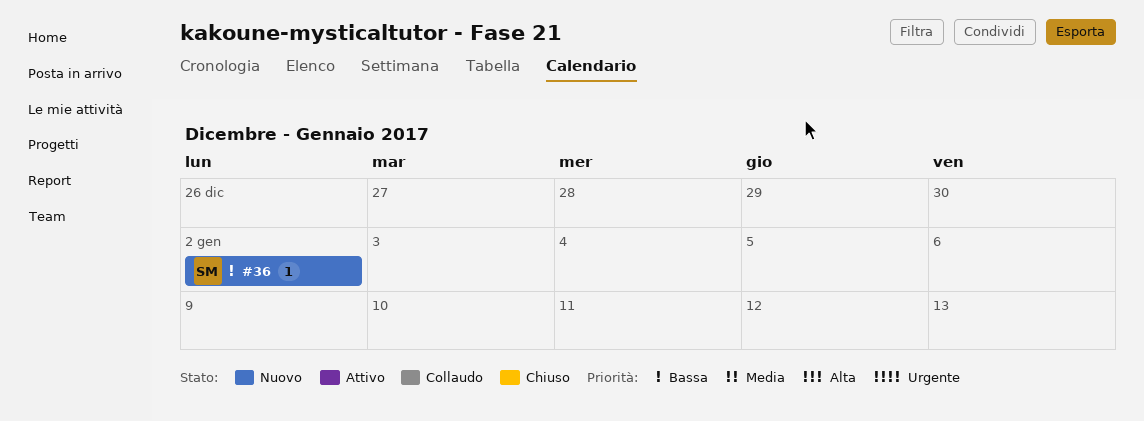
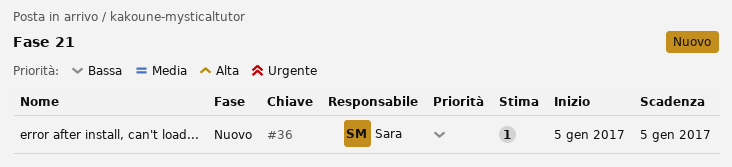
#36, start: Jan 2 -> Jan 5
#36, due: Jan 2 -> Jan 5

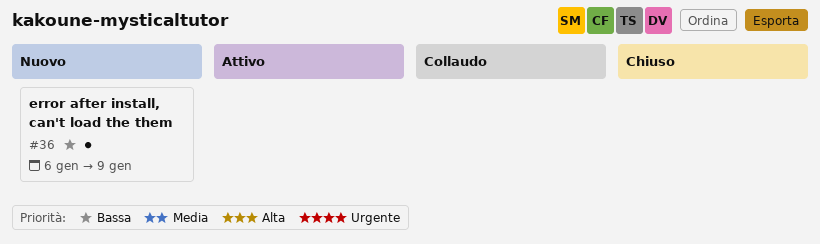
#36, start: Jan 5 -> Jan 6
#36, due: Jan 5 -> Jan 9

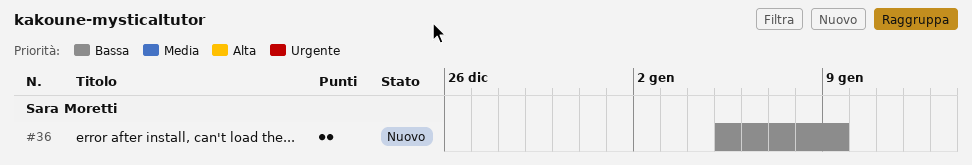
#36, estimate: 1 -> 2
#36, start: Jan 6 -> Jan 5

